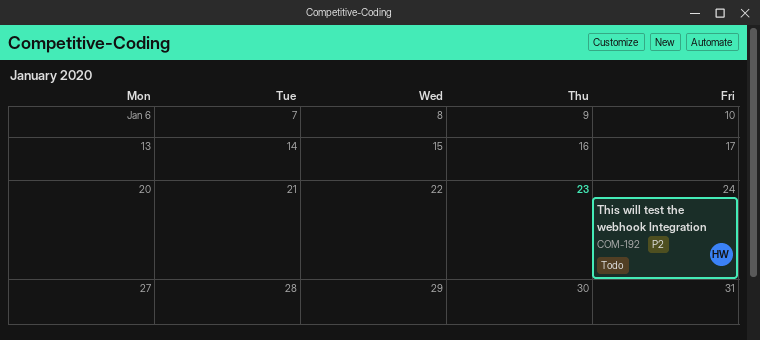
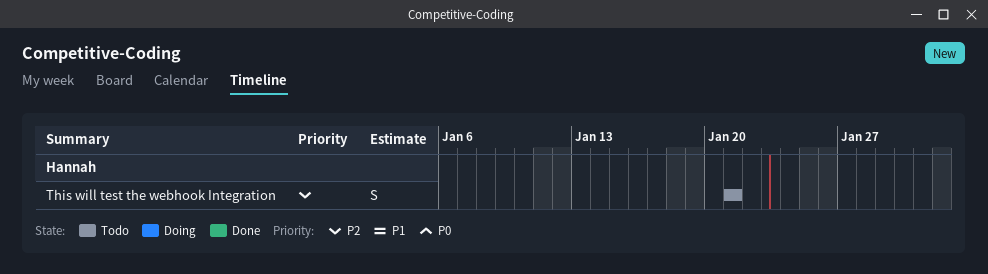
This will test the webhook Integration, due: Jan 24 -> Jan 21

